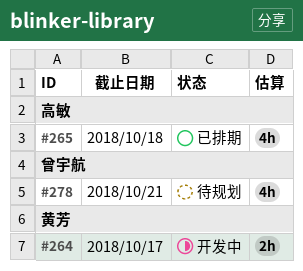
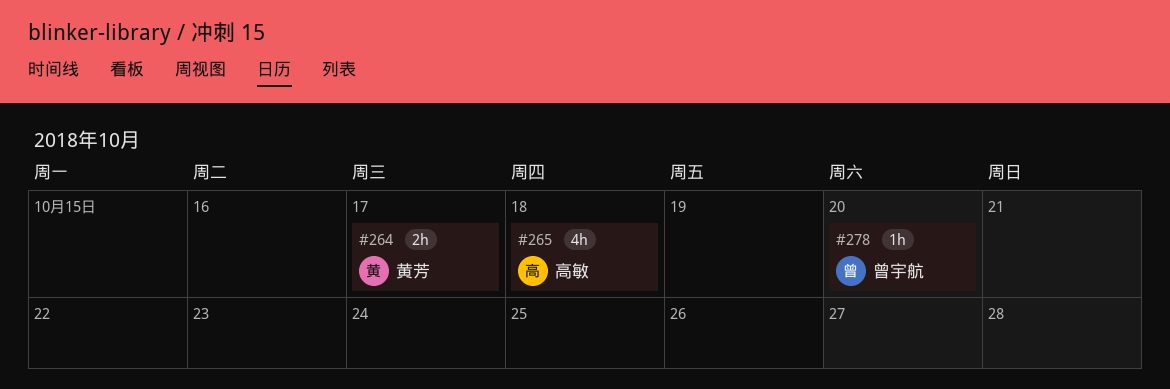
#278, estimate: 4h -> 1h
#278, due: Oct 21 -> Oct 20

